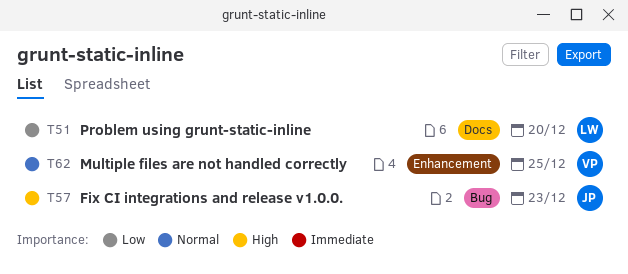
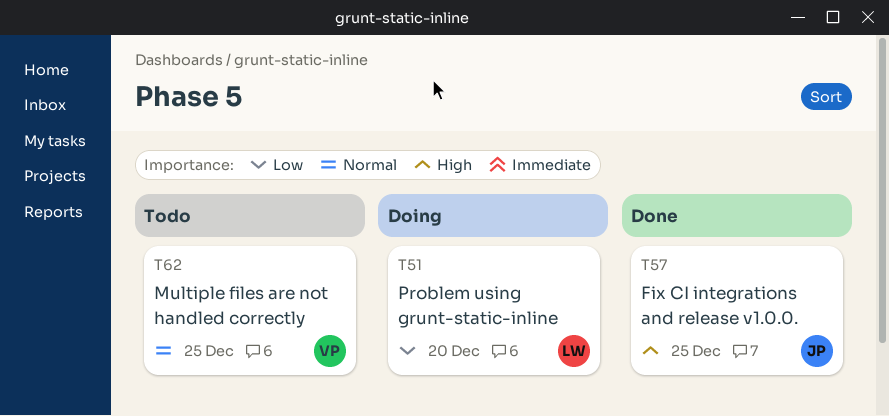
T57, due: Dec 23 -> Dec 25

